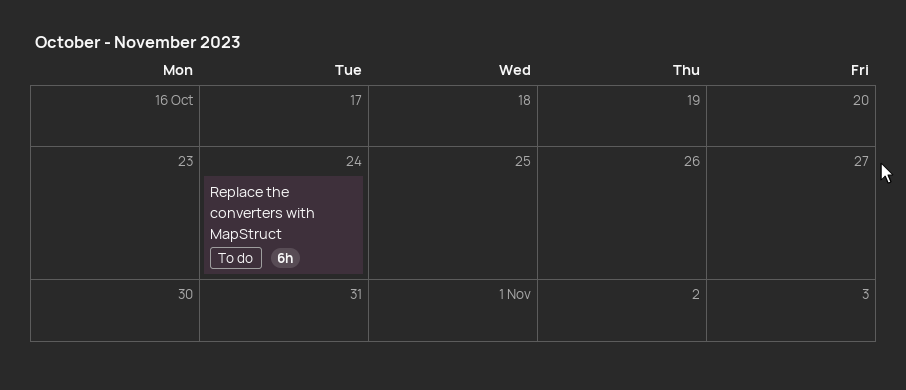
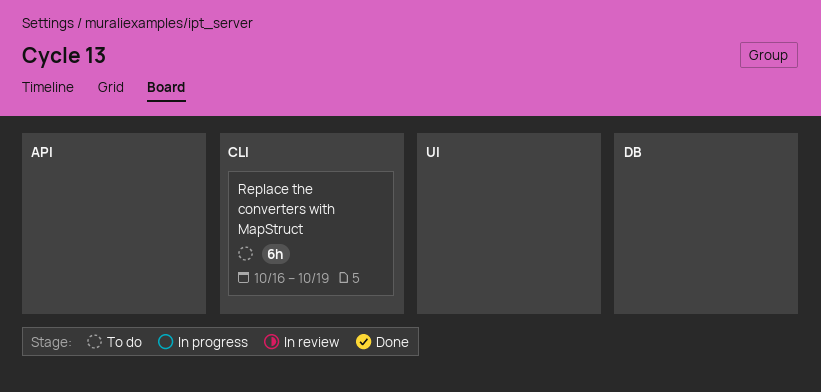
Replace the converters with MapStruct, due: Oct 24 -> Oct 19

